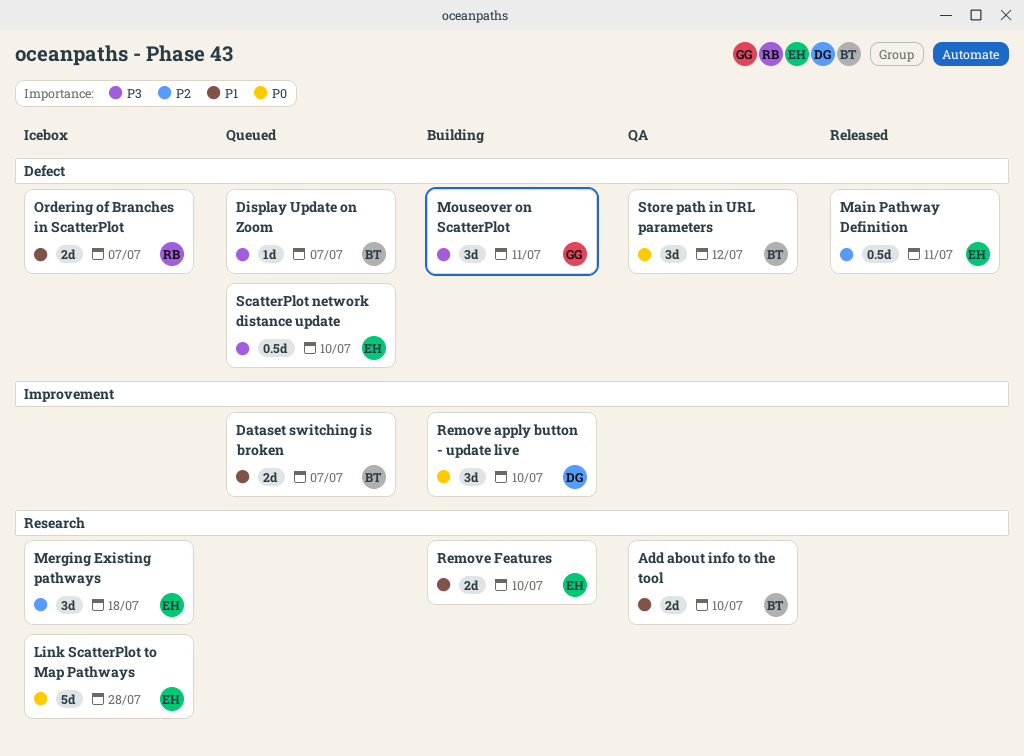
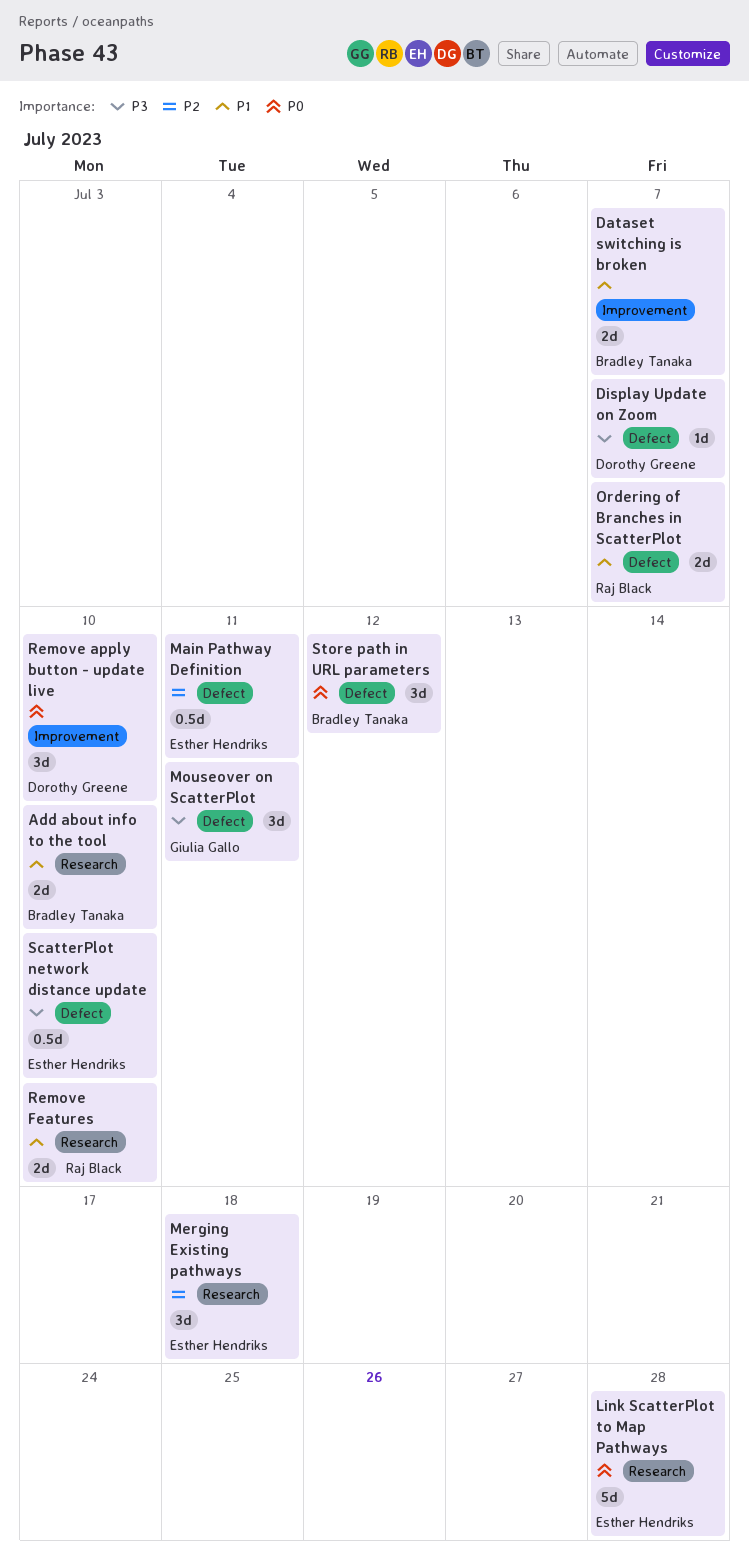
Display Update on Zoom, owner: Bradley Tanaka -> Dorothy Greene
Remove Features, owner: Esther Hendriks -> Raj Black

